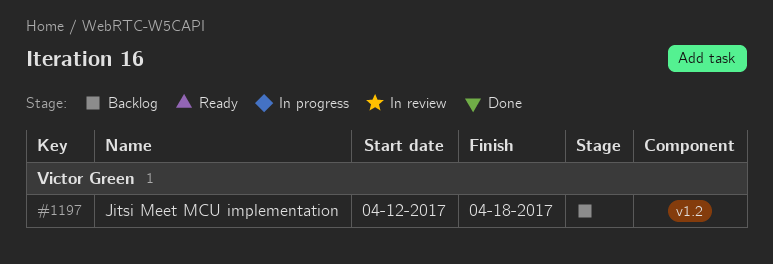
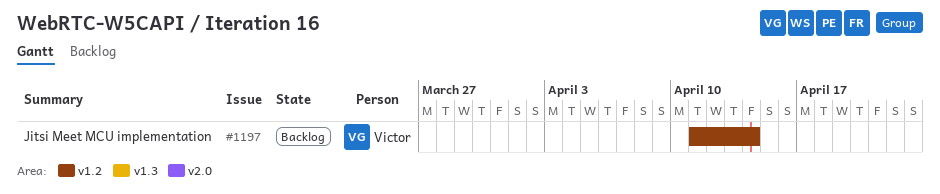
#1197, start: Apr 12 -> Apr 11
#1197, due: Apr 18 -> Apr 14

